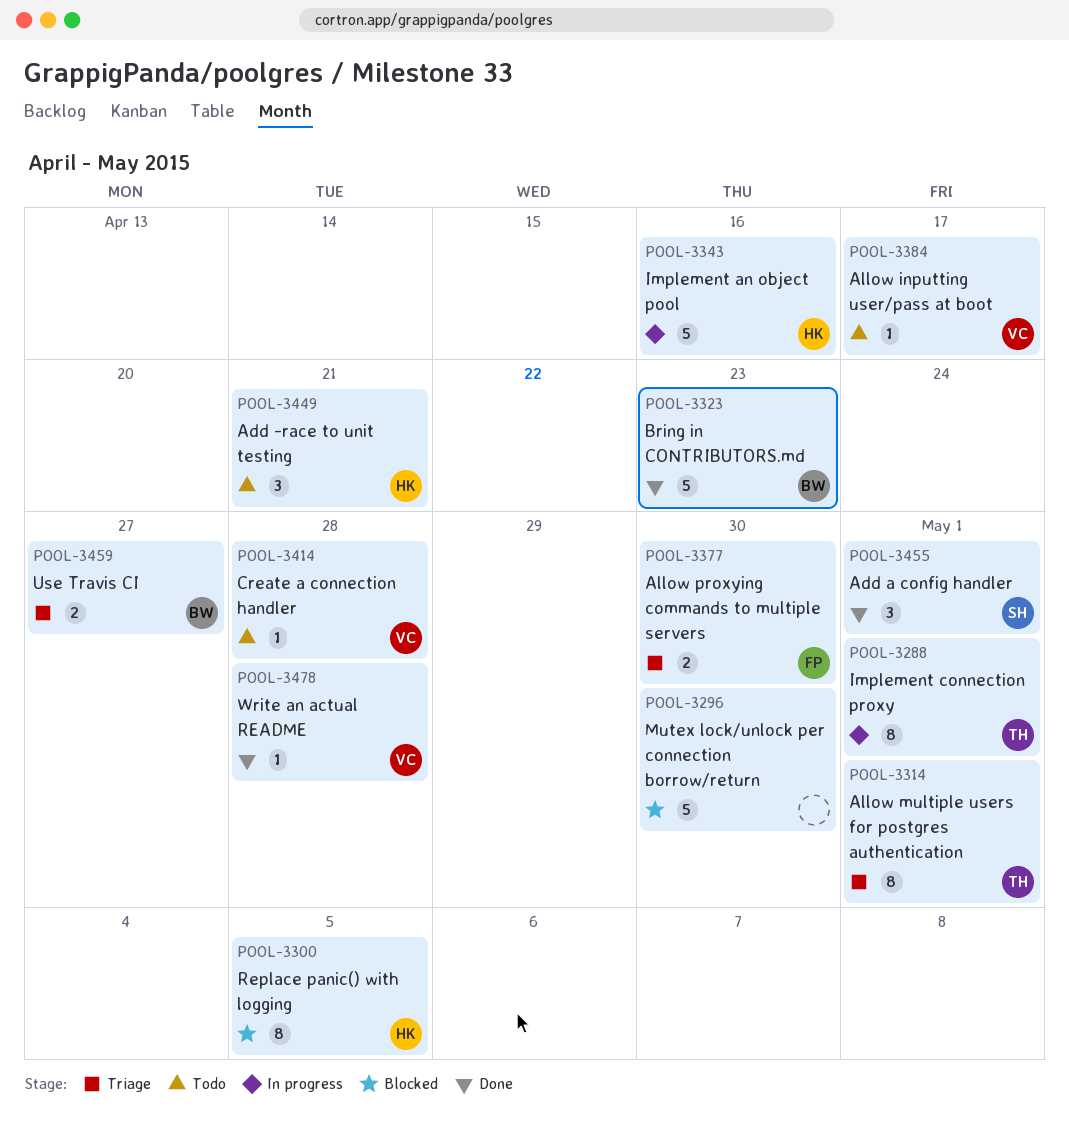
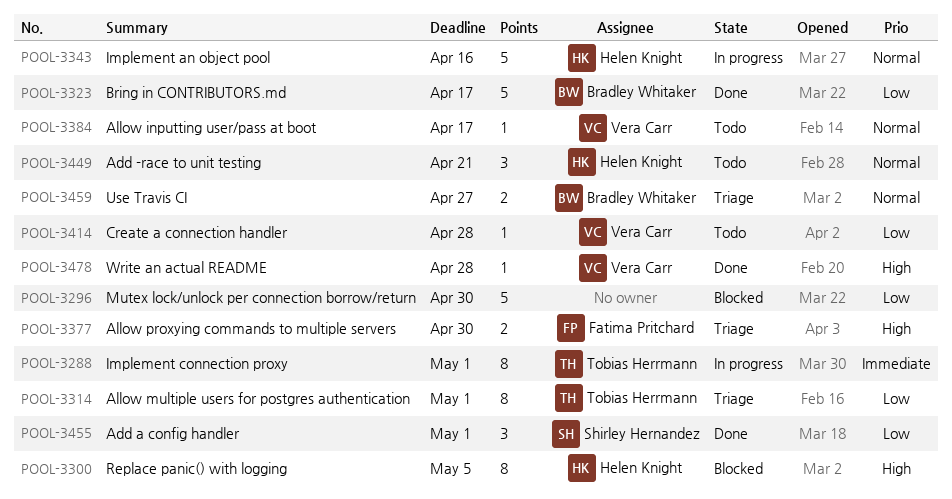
POOL-3323, due: Apr 23 -> Apr 17

